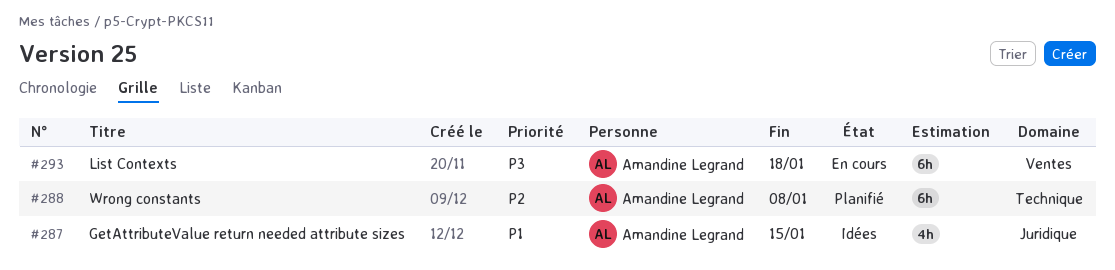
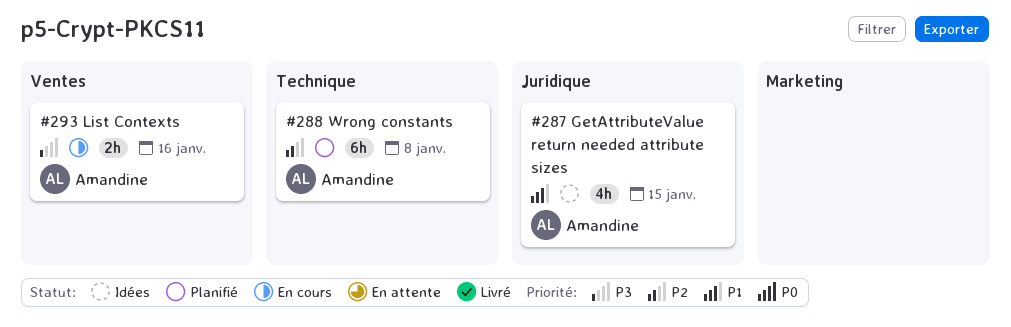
#293, estimate: 6h -> 2h
#293, due: Jan 18 -> Jan 16

